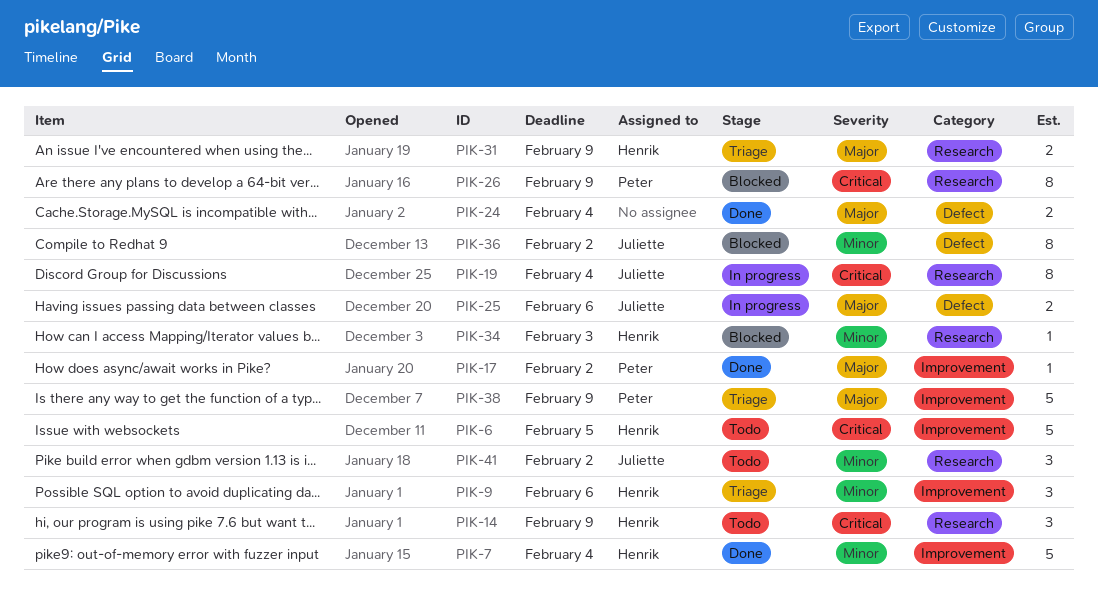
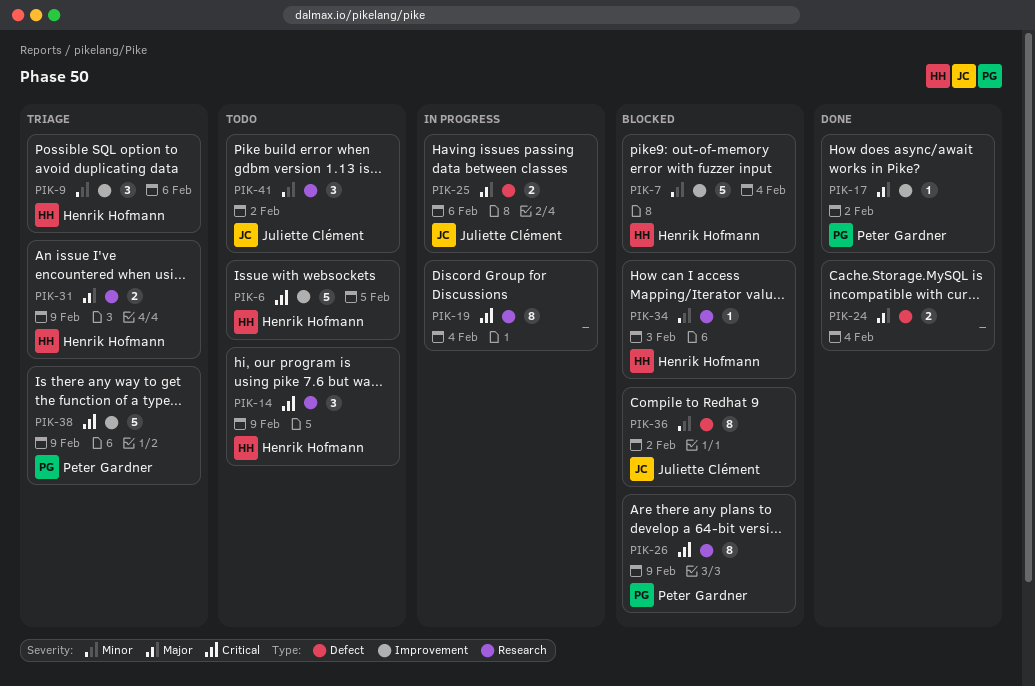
PIK-7, status: Done -> Blocked
PIK-19, owner: Juliette Clément -> none
PIK-38, priority: Major -> Critical

